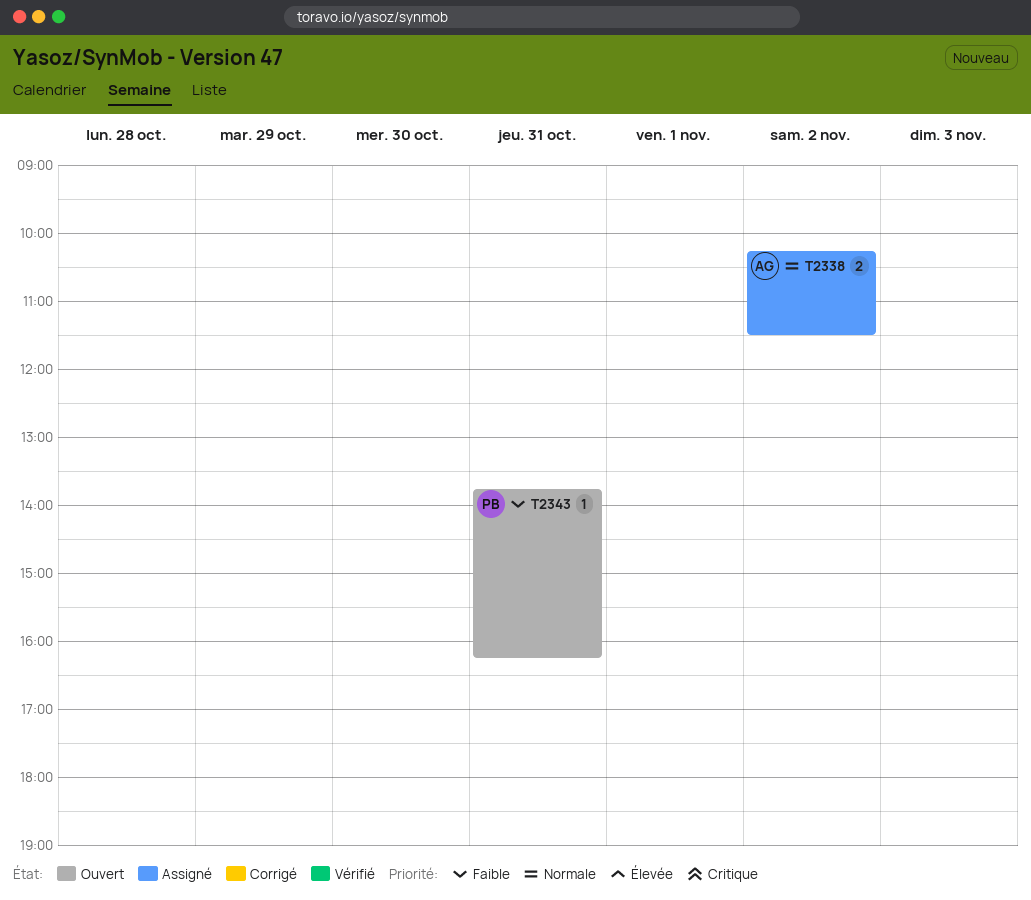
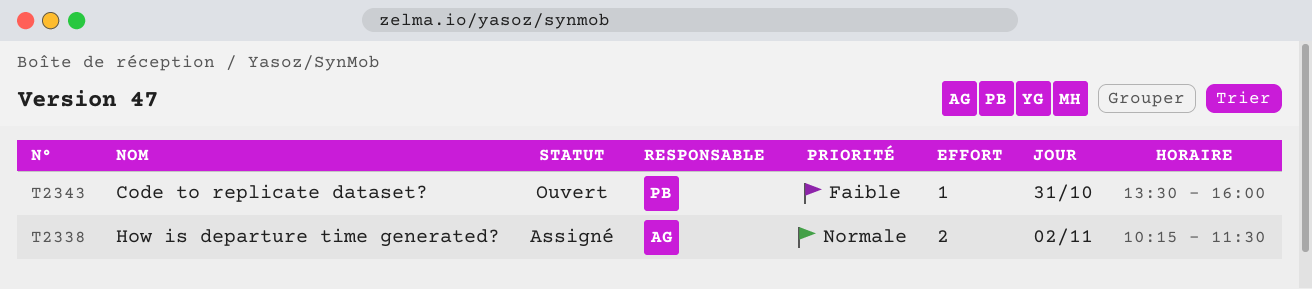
T2343, begins: 13:45 -> 13:30
T2343, ends: 16:15 -> 16:00

